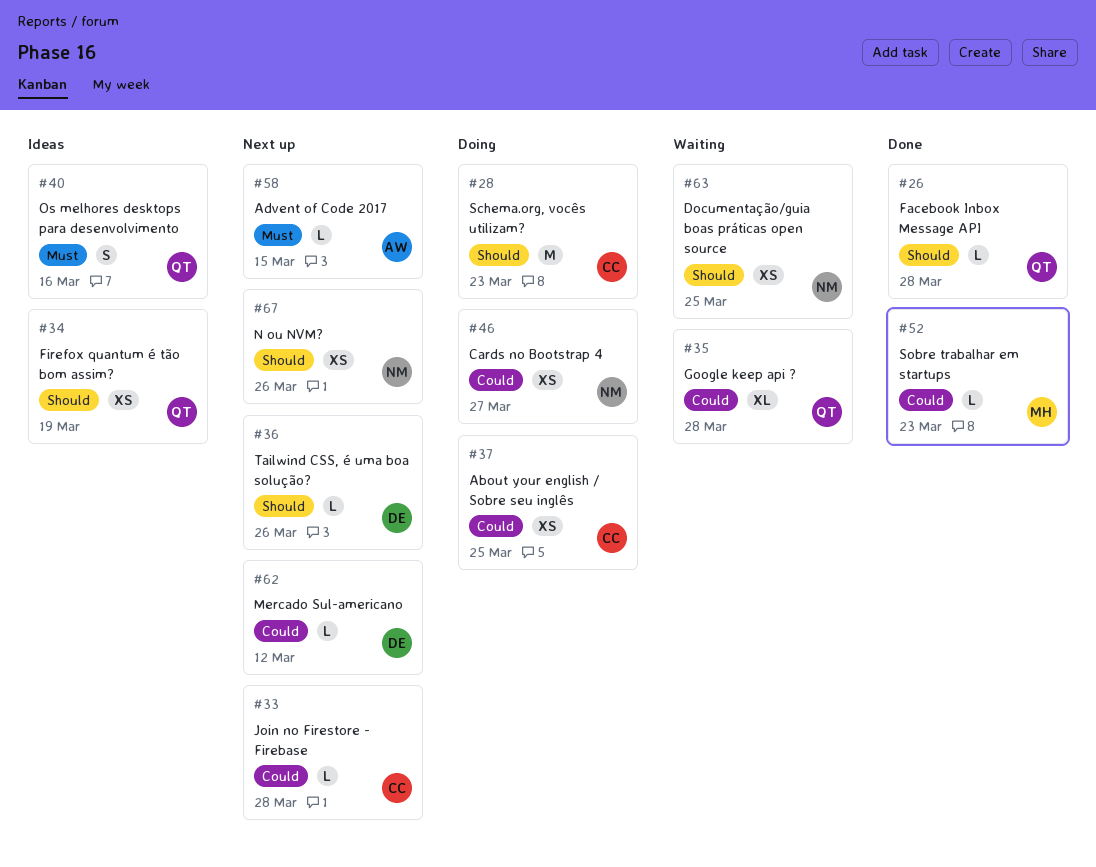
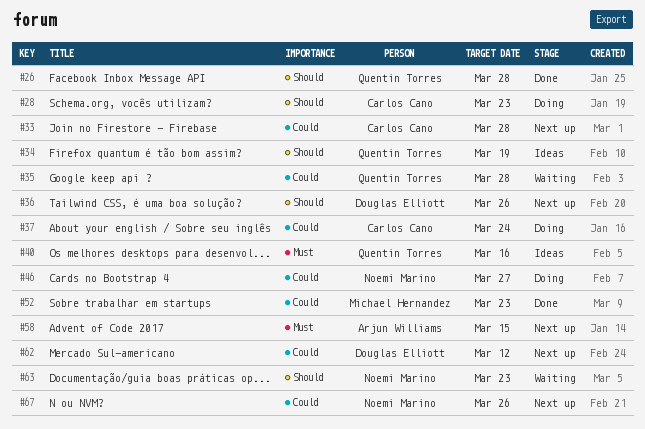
#37, due: Mar 25 -> Mar 24
#63, due: Mar 25 -> Mar 23
#67, priority: Should -> Could

